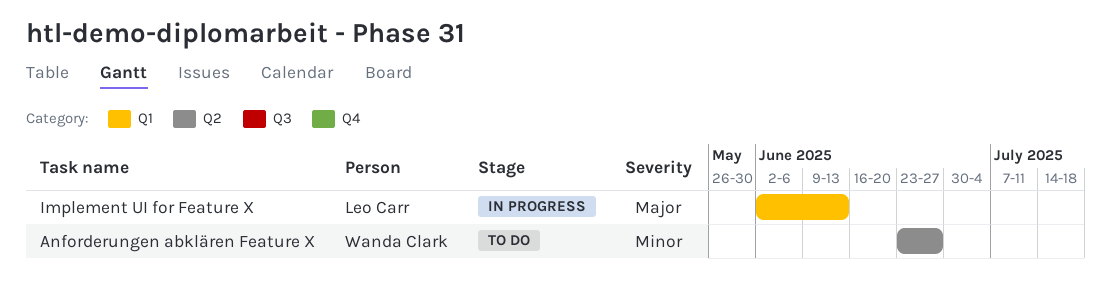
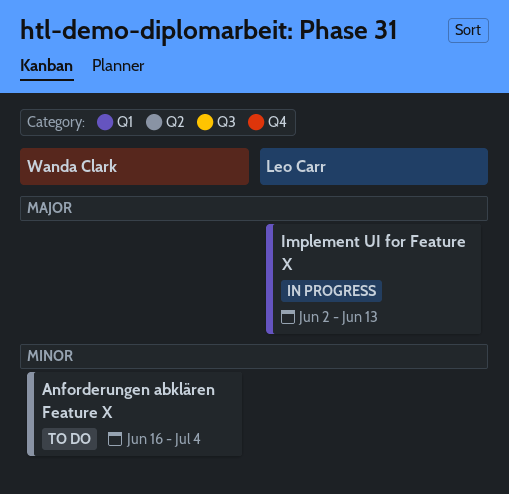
Anforderungen abklären Feature X, start: Jun 23 -> Jun 16
Anforderungen abklären Feature X, due: Jun 27 -> Jul 4

